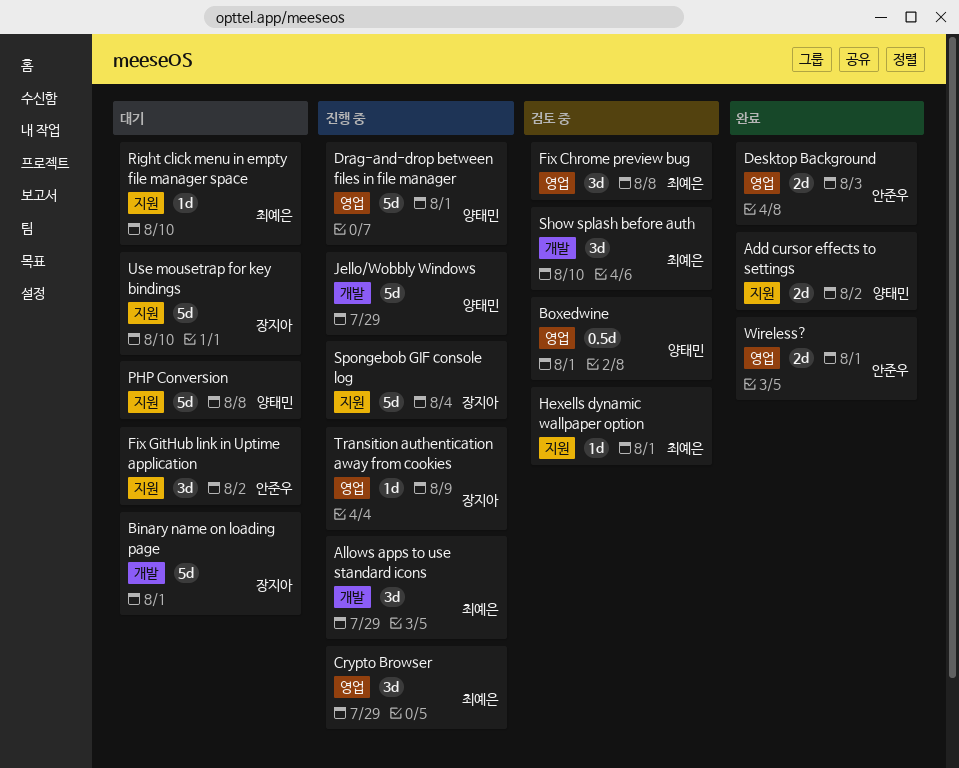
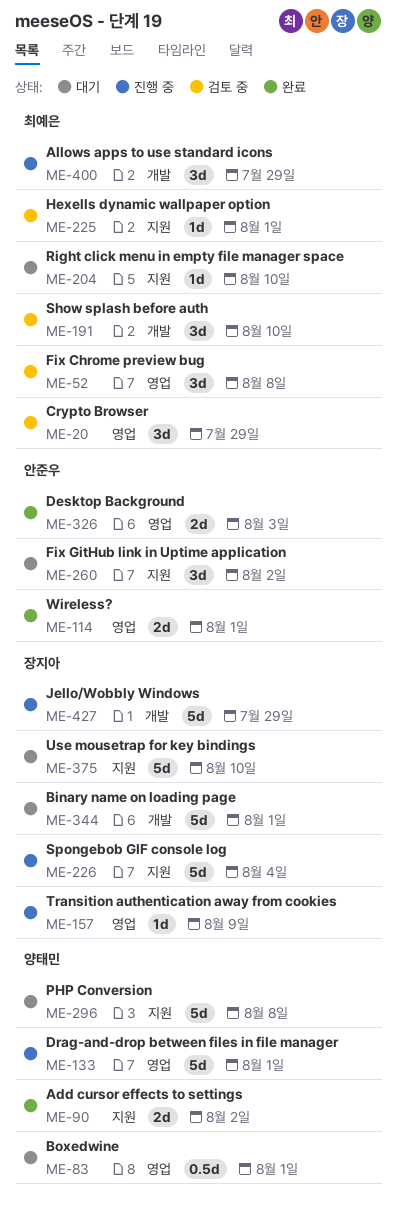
Boxedwine, status: 검토 중 -> 대기
Crypto Browser, status: 진행 중 -> 검토 중
Jello/Wobbly Windows, owner: 양태민 -> 장지아

